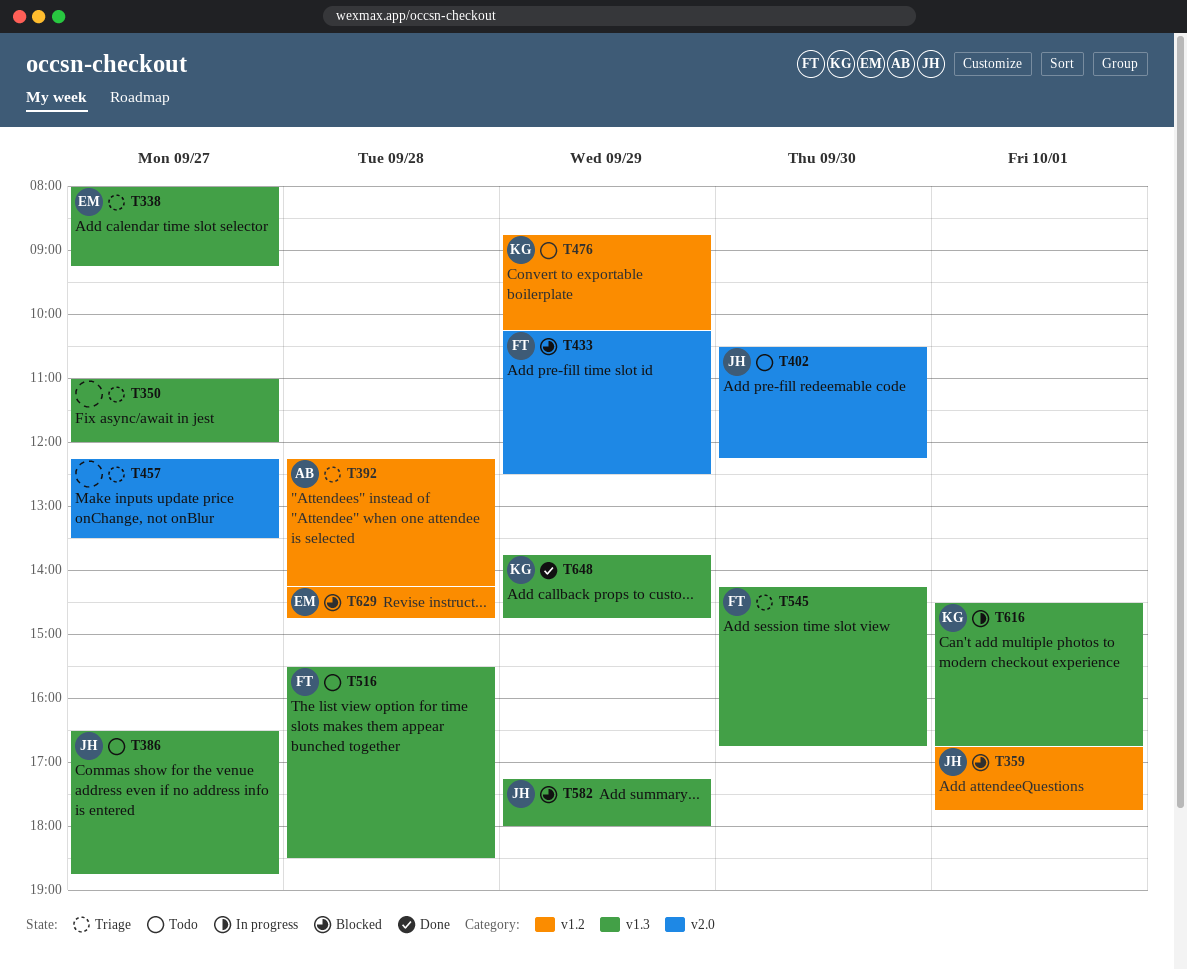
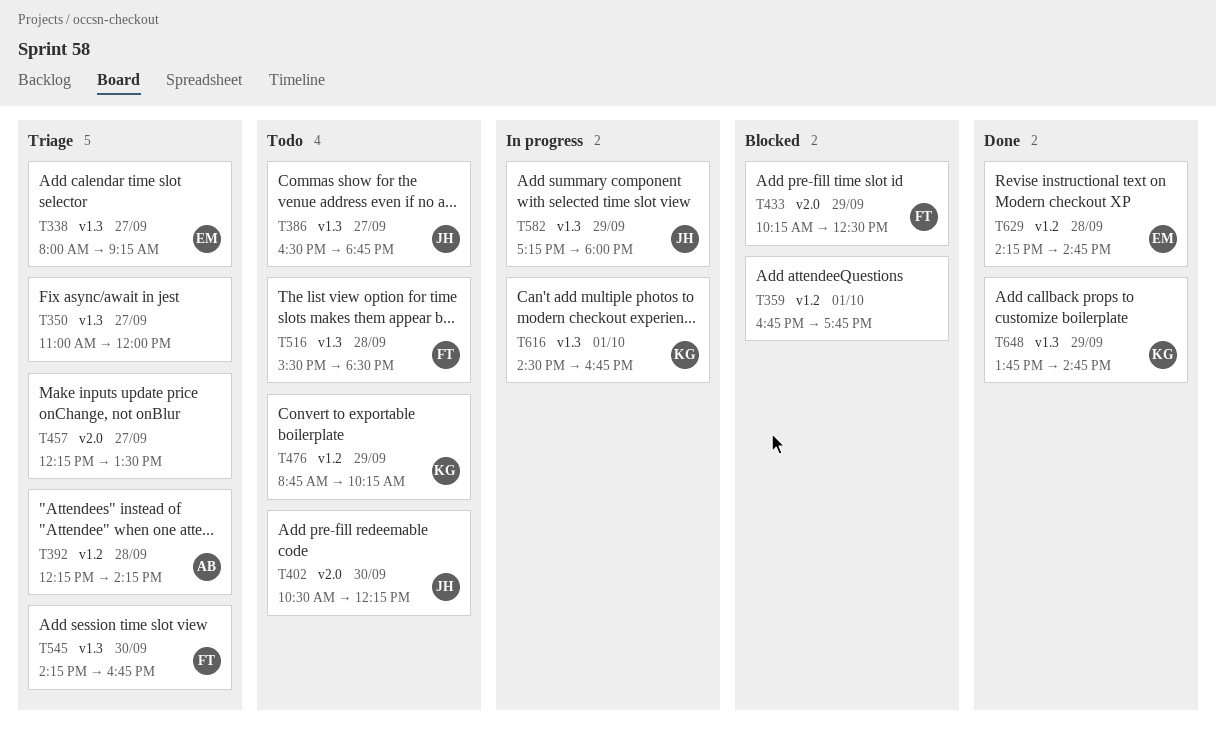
T359, owner: JH -> none
T582, status: Blocked -> In progress
T629, status: Blocked -> Done

